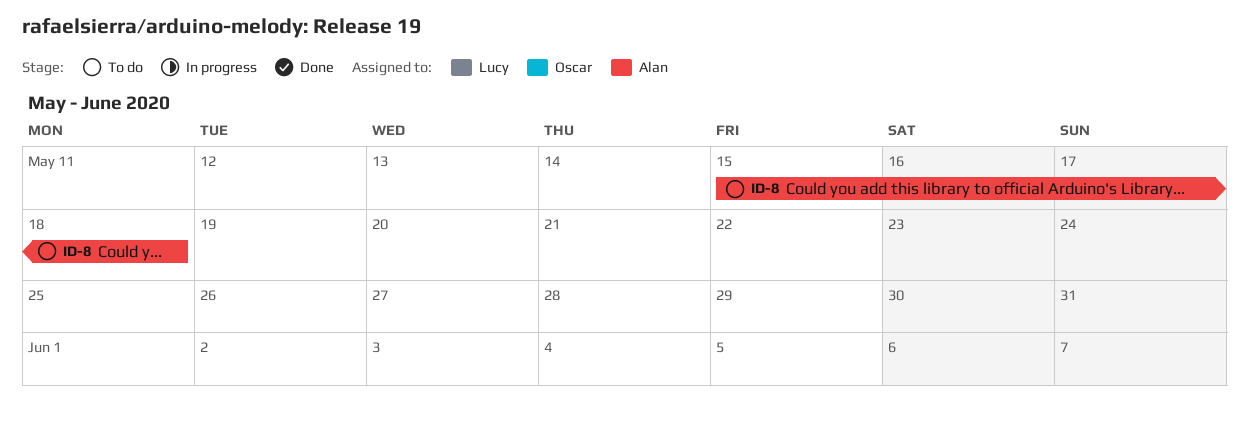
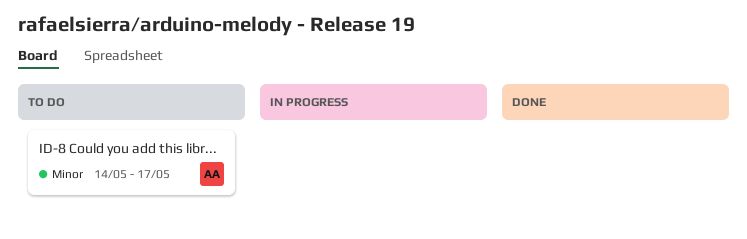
ID-8, start: May 15 -> May 14
ID-8, due: May 18 -> May 17

